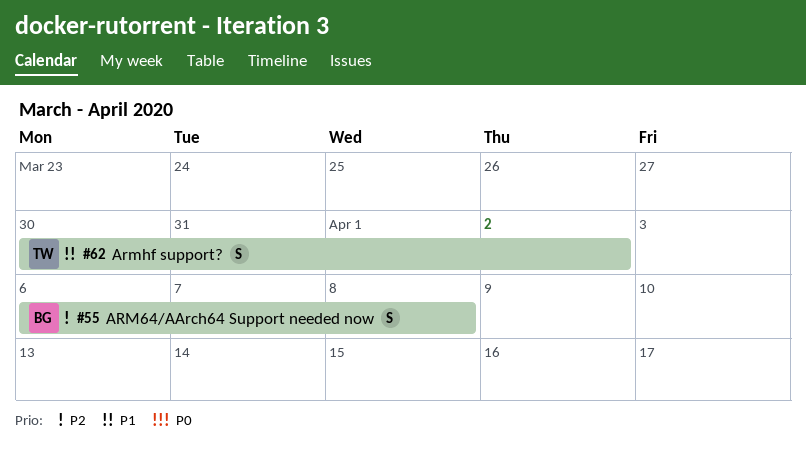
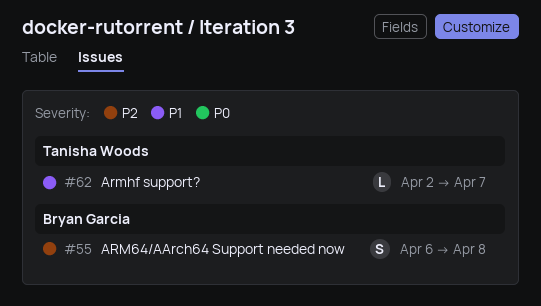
#62, estimate: S -> L
#62, start: Mar 30 -> Apr 2
#62, due: Apr 2 -> Apr 7

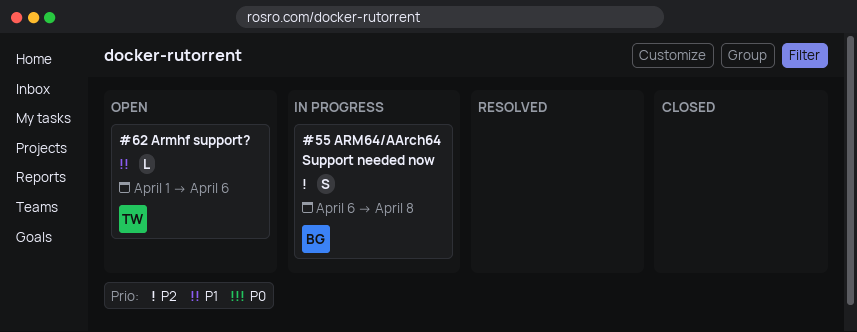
#62, start: Apr 2 -> Apr 1
#62, due: Apr 7 -> Apr 6

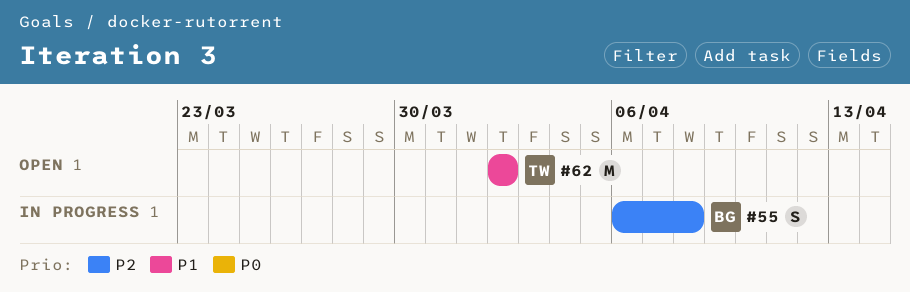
#62, estimate: L -> M
#62, start: Apr 1 -> Apr 2
#62, due: Apr 6 -> Apr 2

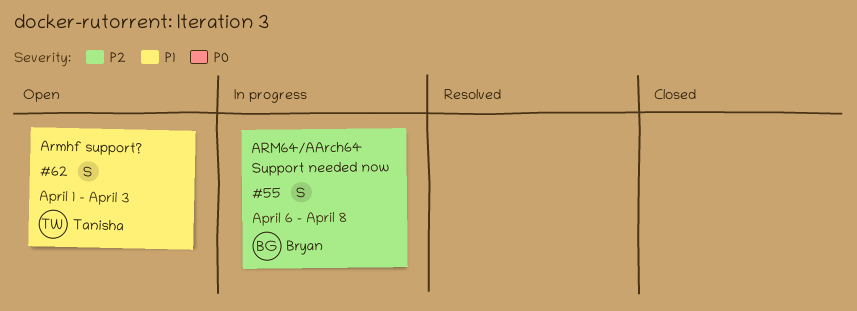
#62, estimate: M -> S
#62, start: Apr 2 -> Apr 1
#62, due: Apr 2 -> Apr 3

